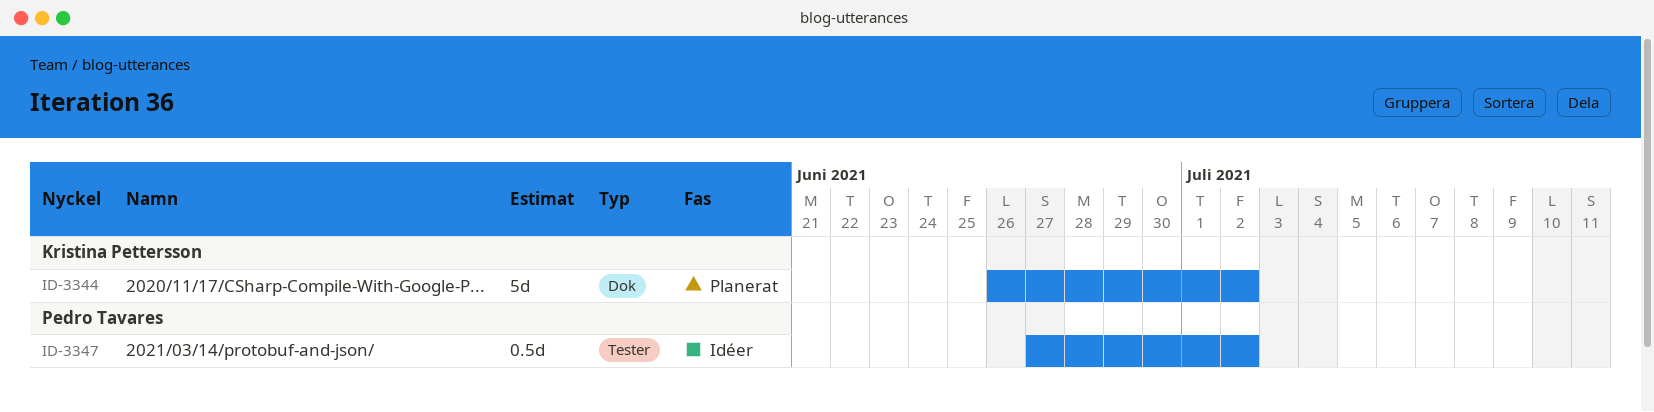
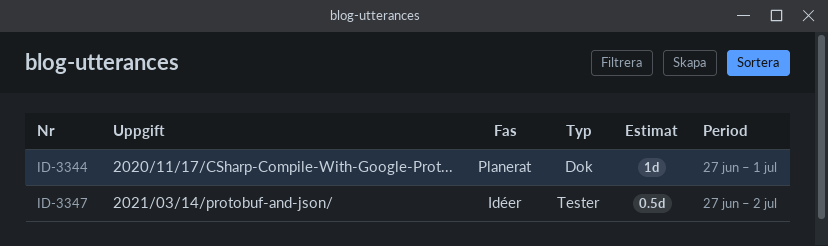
ID-3344, estimate: 5d -> 1d
ID-3344, start: Jun 26 -> Jun 27
ID-3344, due: Jul 2 -> Jul 1

